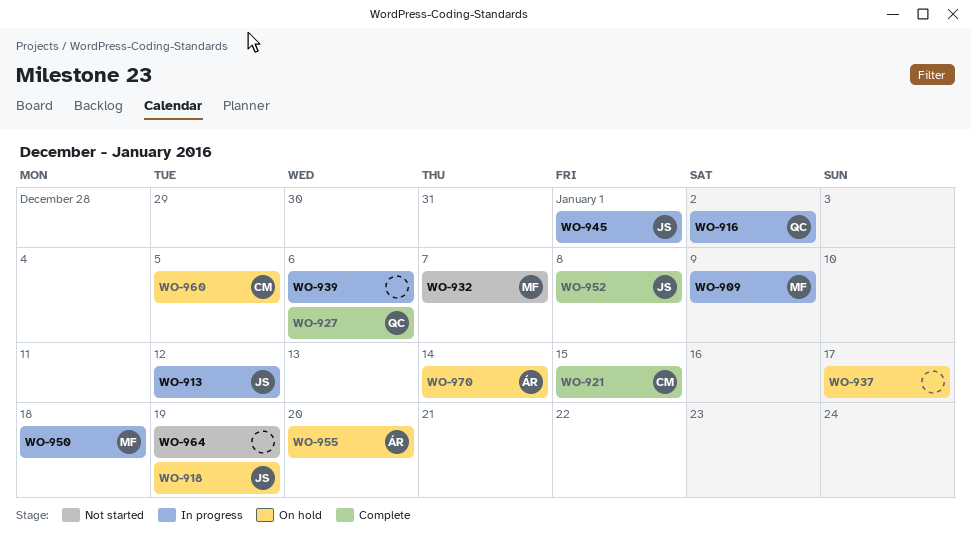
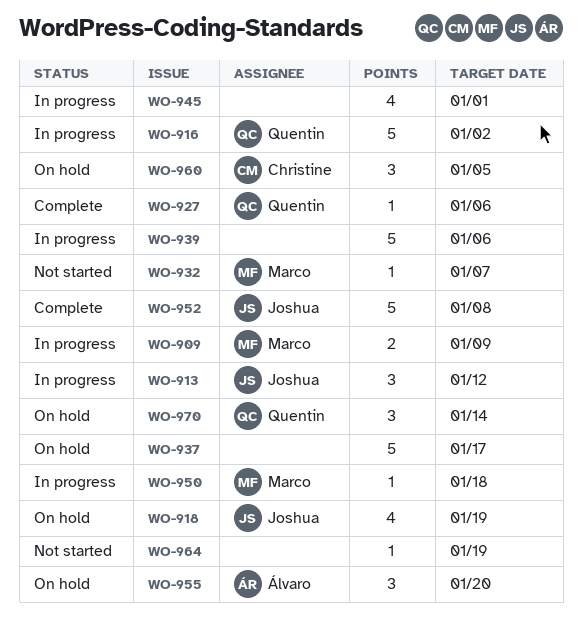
WO-921: present -> none
WO-945, owner: Joshua -> none
WO-970, owner: Álvaro -> Quentin

